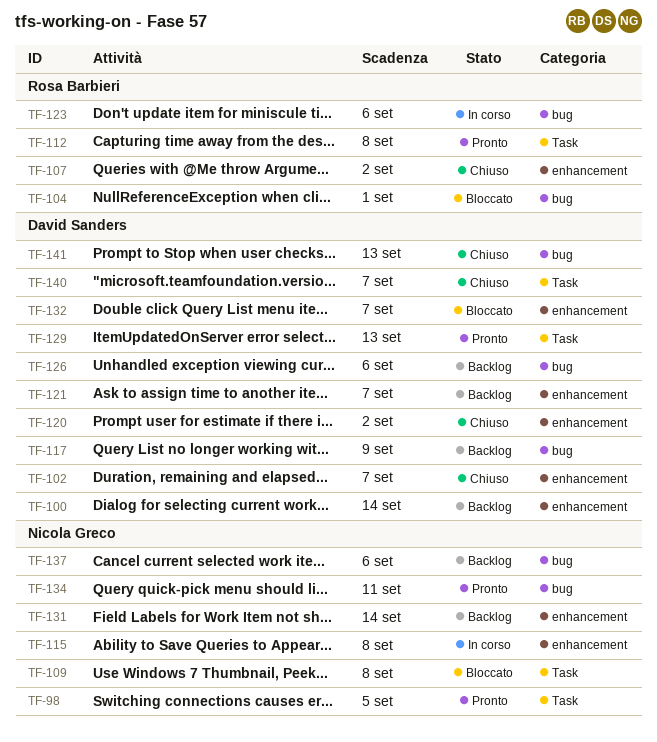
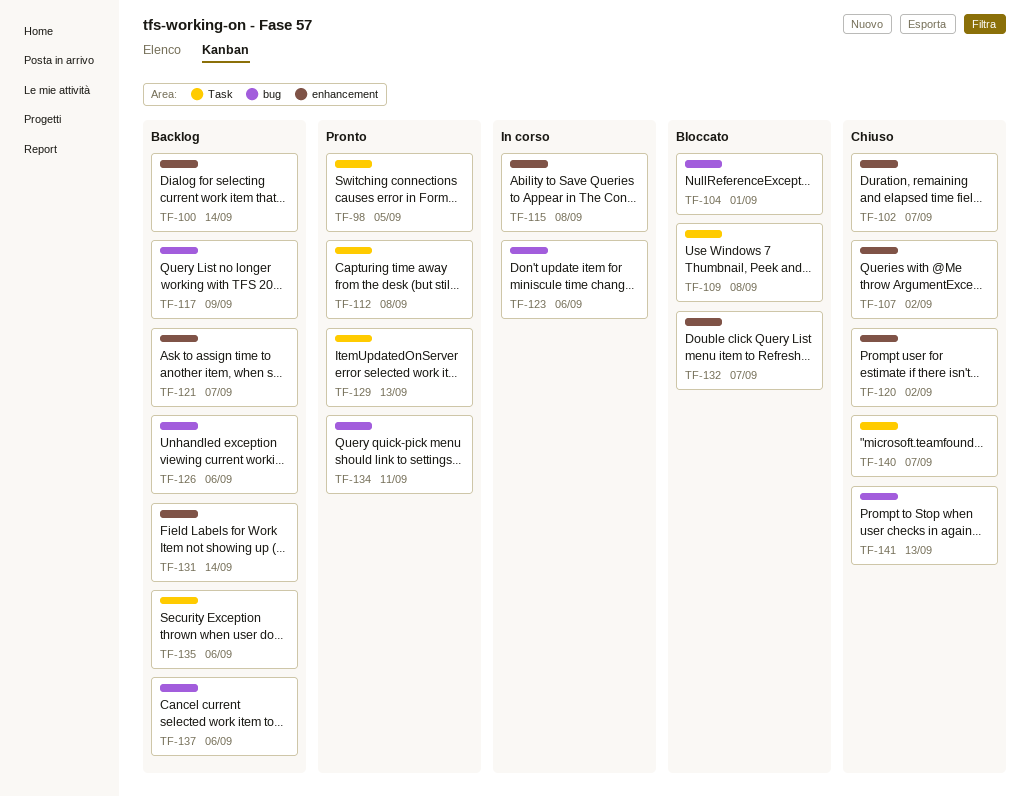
TF-135: none -> present

